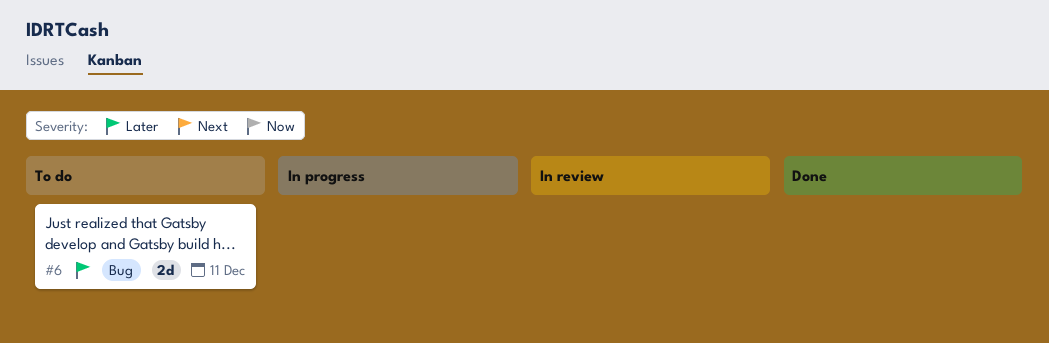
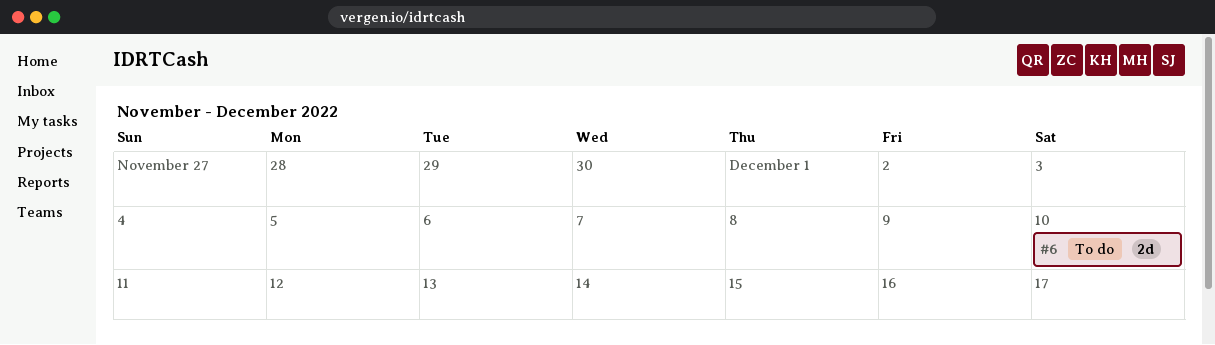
#6, due: Dec 11 -> Dec 10

